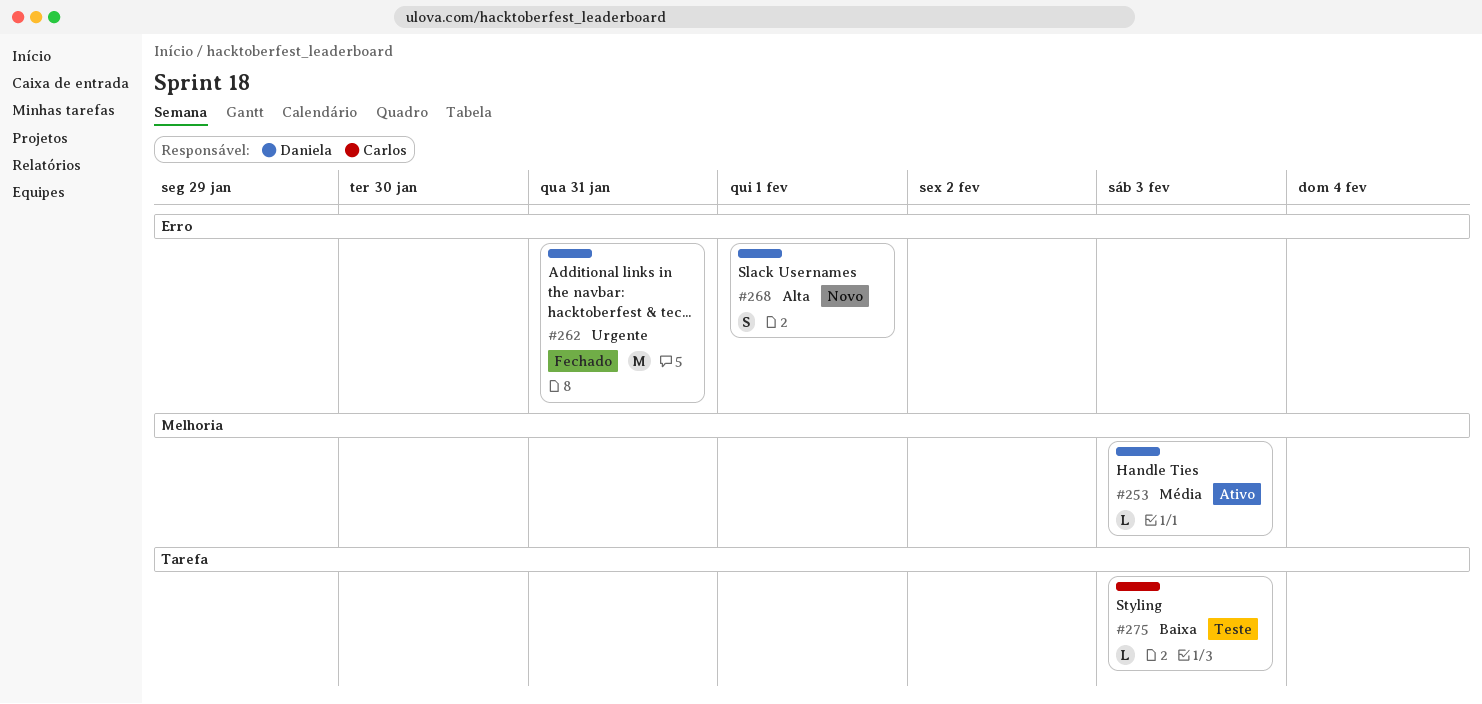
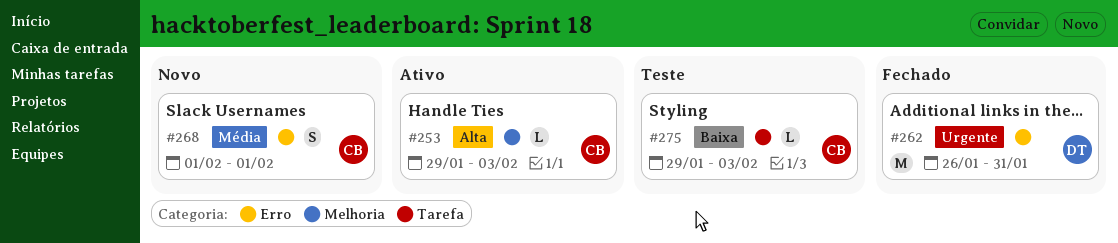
#253, owner: Daniela -> Carlos
#253, priority: Média -> Alta
#268, owner: Daniela -> Carlos
#268, priority: Alta -> Média

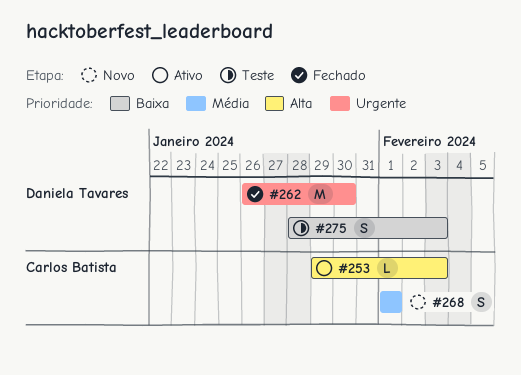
#262, due: Jan 31 -> Jan 30
#275, owner: Carlos Batista -> Daniela Tavares
#275, estimate: L -> S
#275, start: Jan 29 -> Jan 28

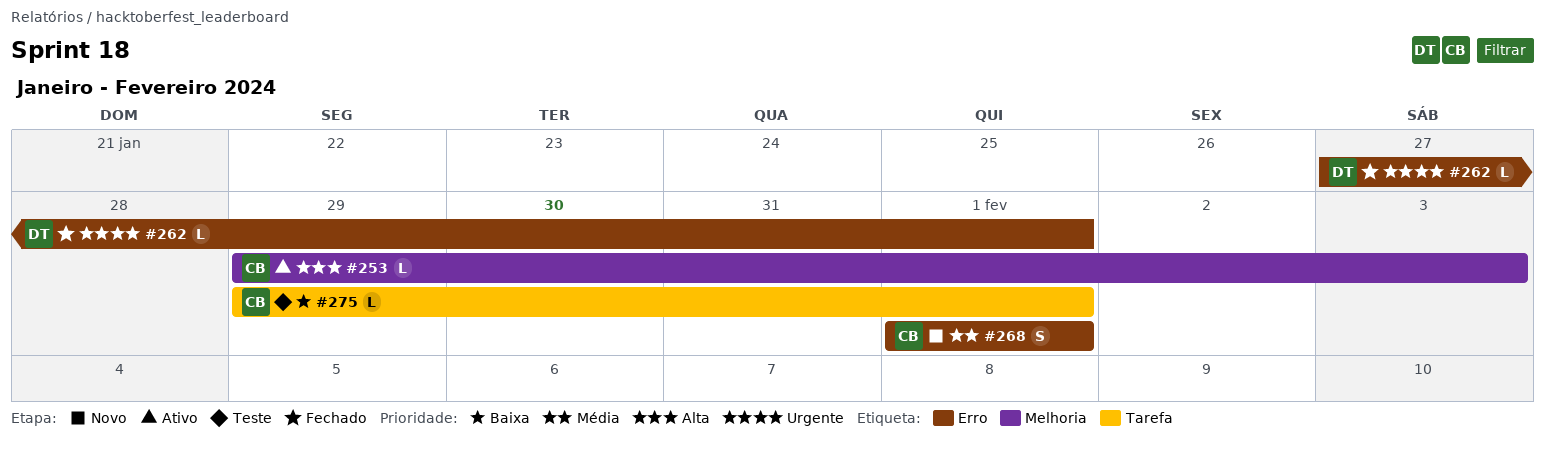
#262, estimate: M -> L
#262, start: Jan 26 -> Jan 27
#262, due: Jan 30 -> Feb 1
#275, owner: Daniela Tavares -> Carlos Batista
#275, estimate: S -> L
#275, start: Jan 28 -> Jan 29
#275, due: Feb 3 -> Feb 1

